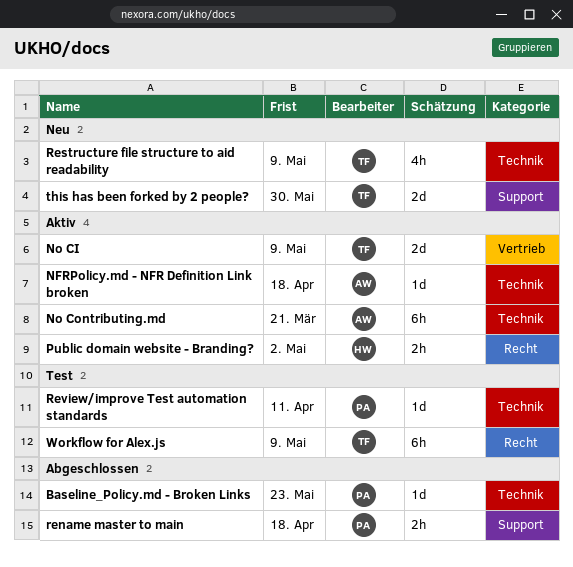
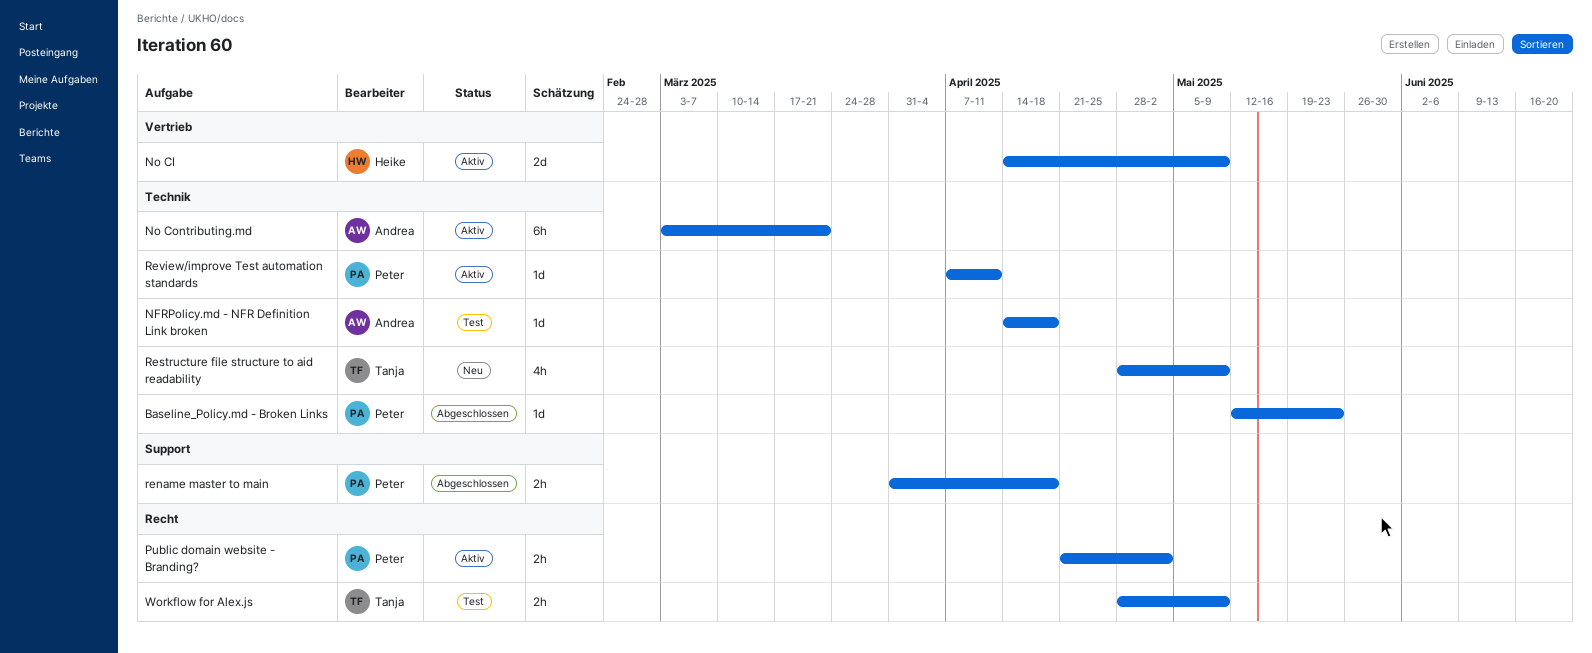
NFRPolicy.md - NFR Definition Link broken, status: Aktiv -> Test
No CI, owner: Tanja -> Heike
Public domain website - Branding?, owner: Heike -> Peter
Review/improve Test automation standards, status: Test -> Aktiv
this has been forked by 2 people?: present -> none
Workflow for Alex.js, estimate: 6h -> 2h

